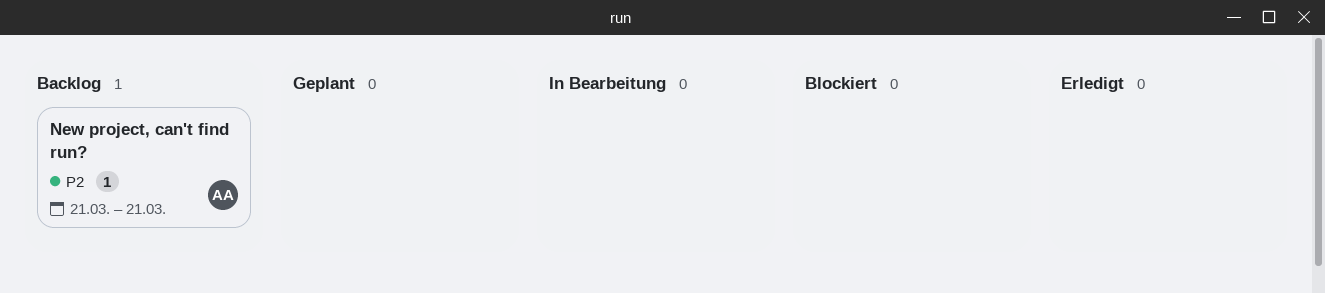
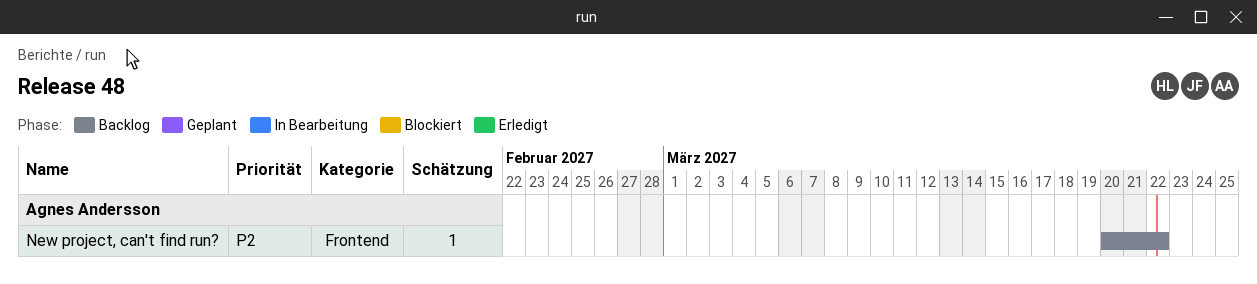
New project, can't find run?, start: Mar 21 -> Mar 20
New project, can't find run?, due: Mar 21 -> Mar 22

